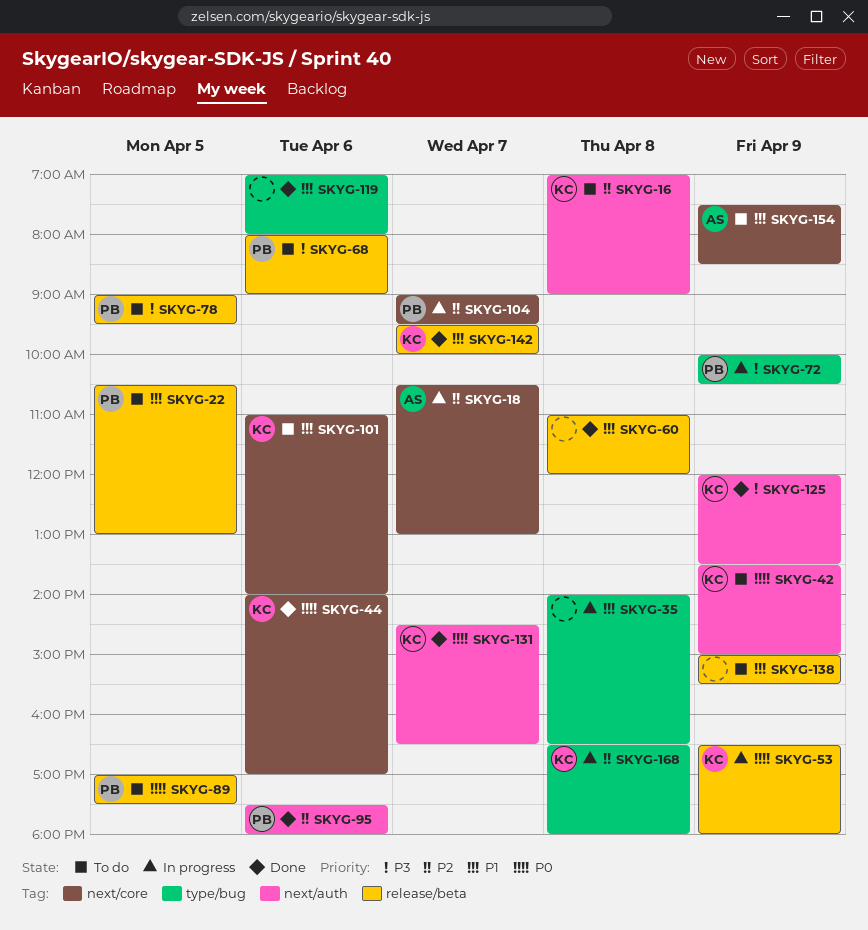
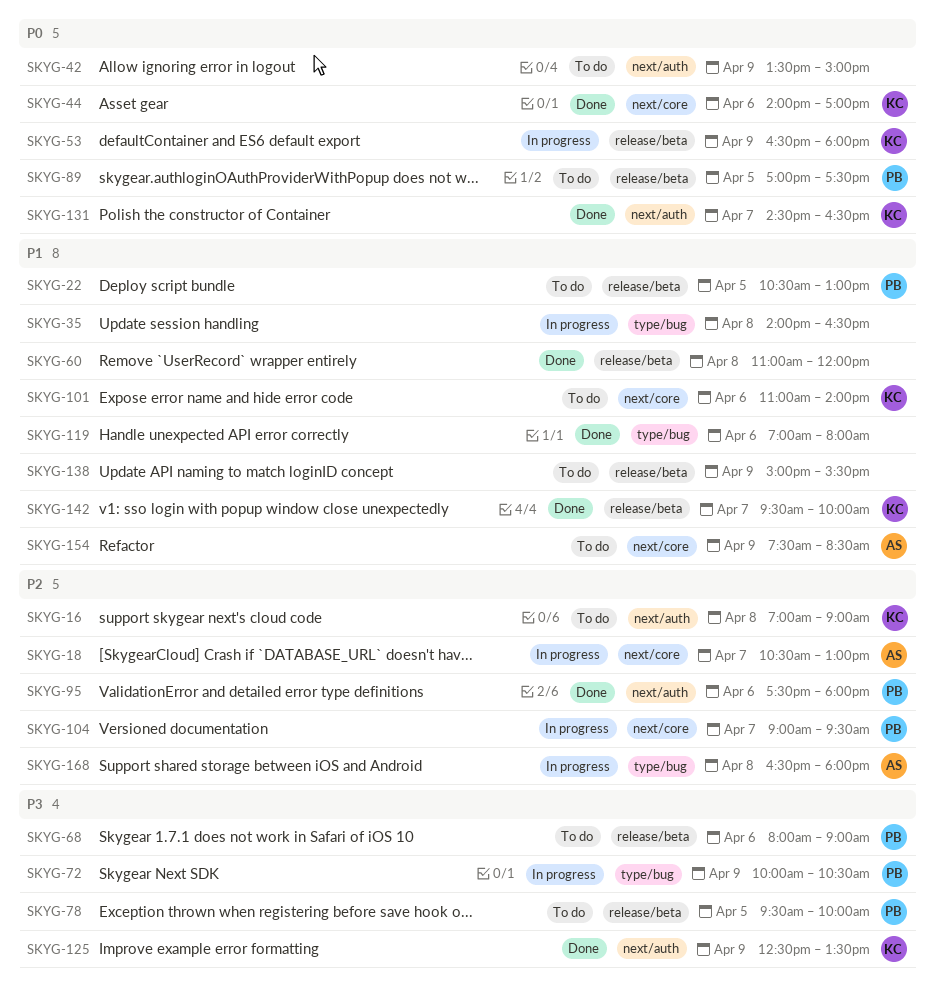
SKYG-42, owner: KC -> none
SKYG-78, begins: 09:00 -> 09:30
SKYG-78, ends: 09:30 -> 10:00
SKYG-125, begins: 12:00 -> 12:30
SKYG-168, owner: KC -> AS

